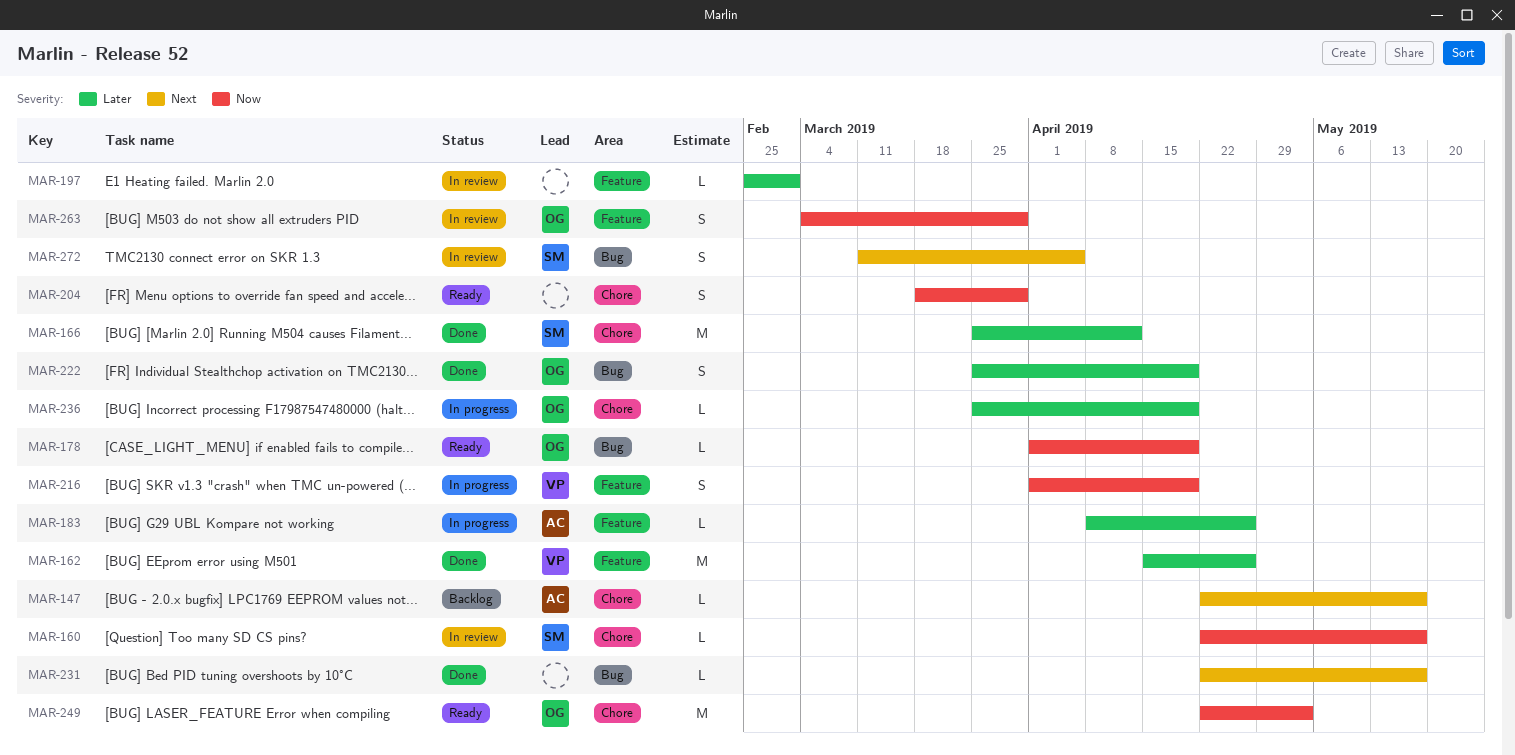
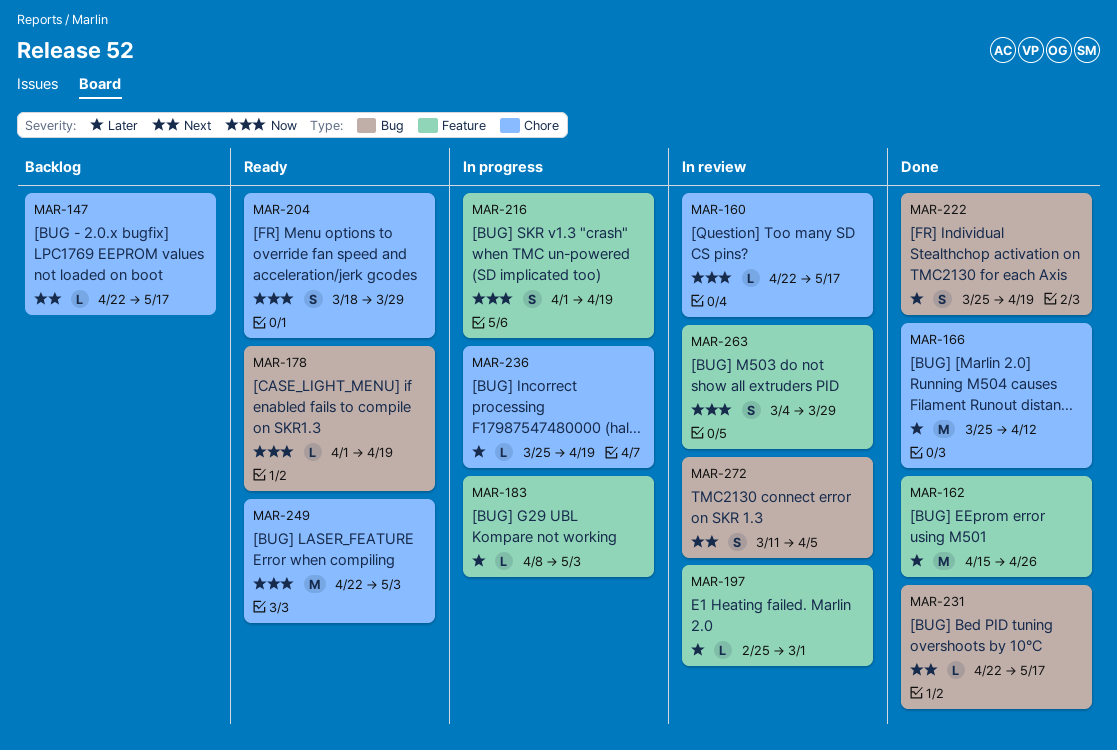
MAR-183, due: Apr 26 -> May 3

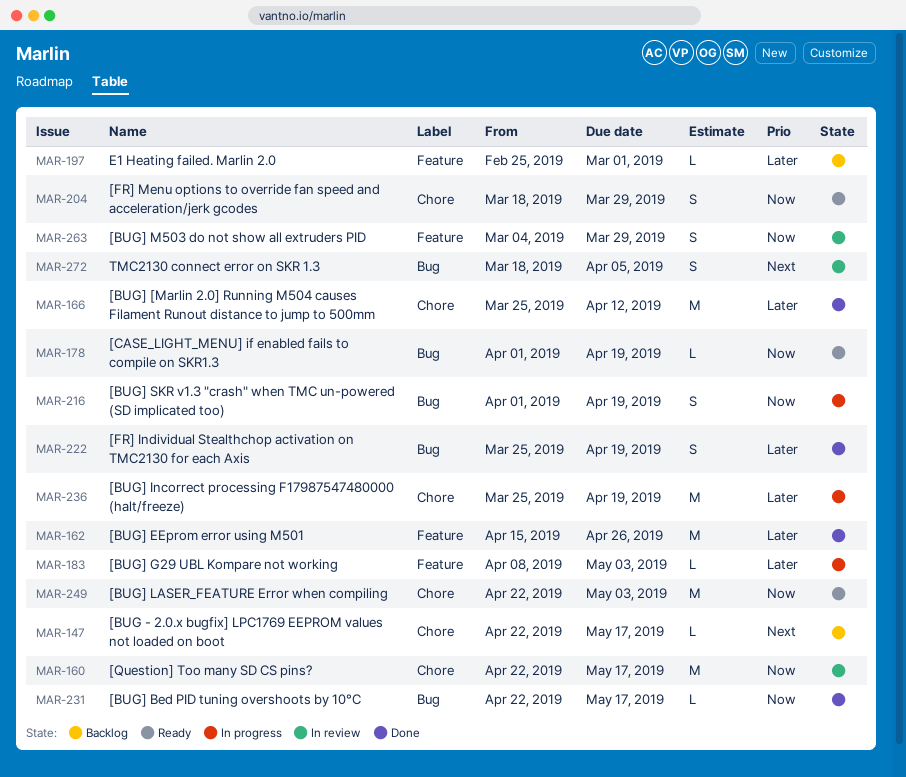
MAR-160, estimate: L -> M
MAR-197, status: In review -> Backlog
MAR-216, label: Feature -> Bug
MAR-231, priority: Next -> Now
MAR-236, estimate: L -> M
MAR-272, start: Mar 11 -> Mar 18

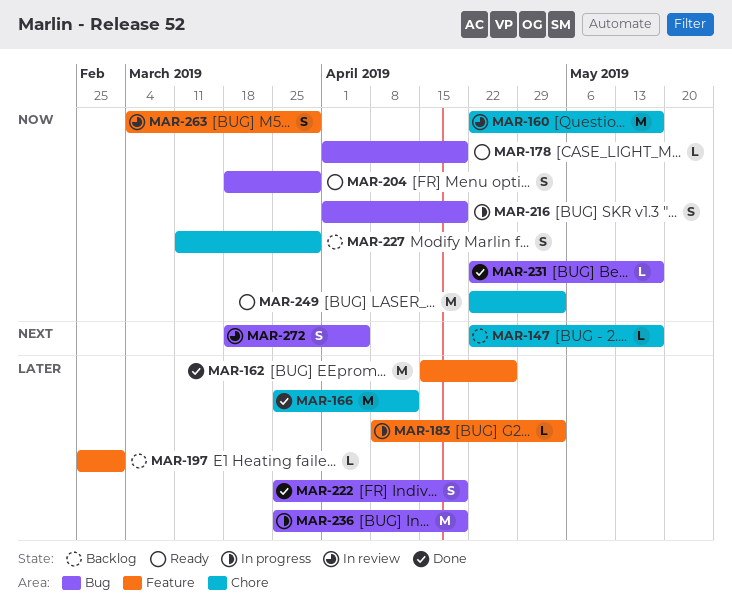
MAR-204, label: Chore -> Bug
MAR-227: none -> present
MAR-236, label: Chore -> Bug

